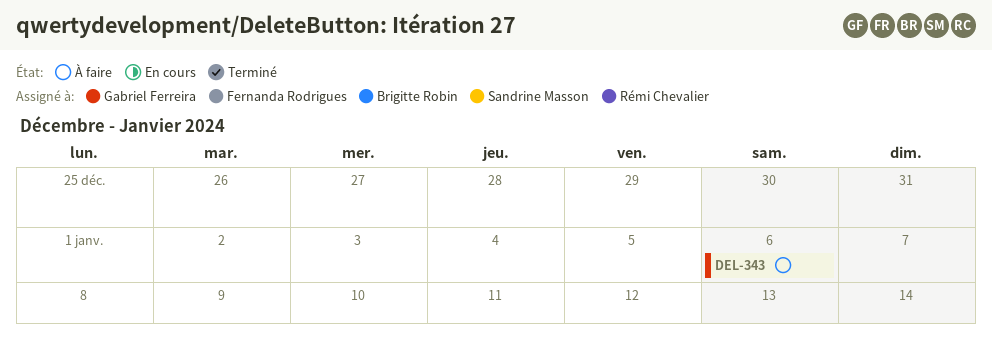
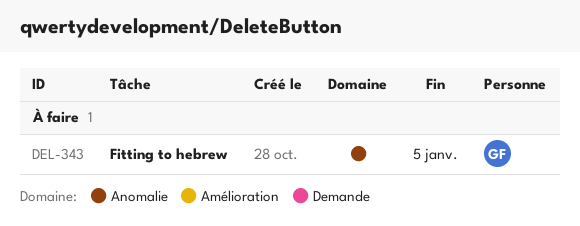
DEL-343, due: Jan 6 -> Jan 5

